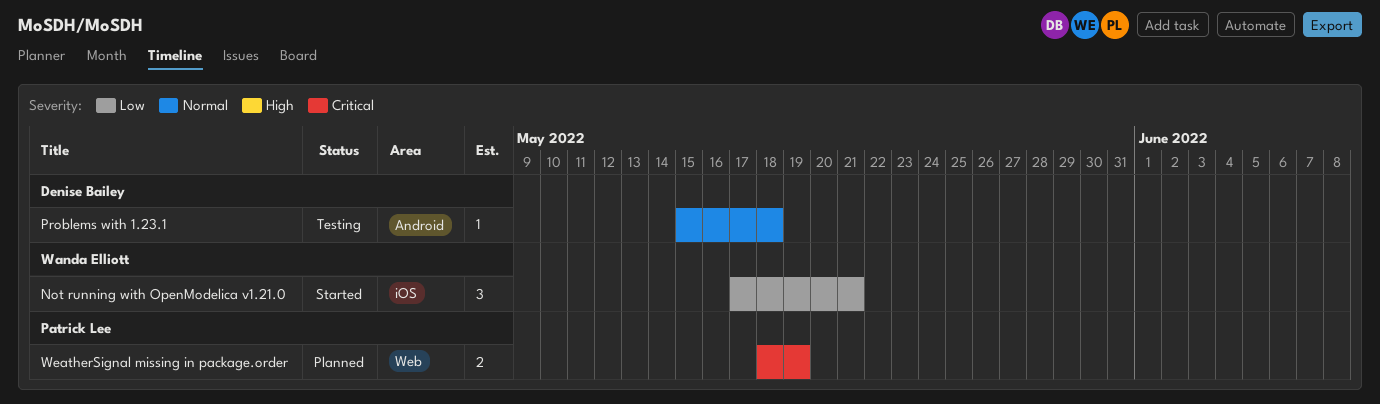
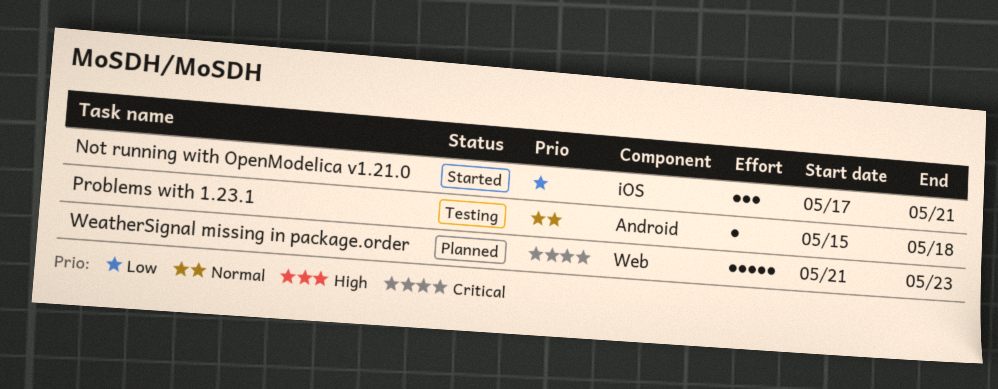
WeatherSignal missing in package.order, estimate: 2 -> 5
WeatherSignal missing in package.order, start: May 18 -> May 21
WeatherSignal missing in package.order, due: May 19 -> May 23

